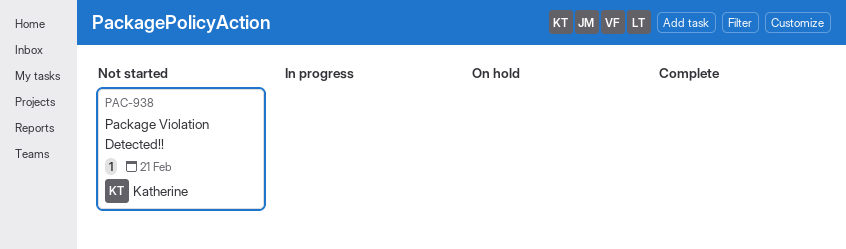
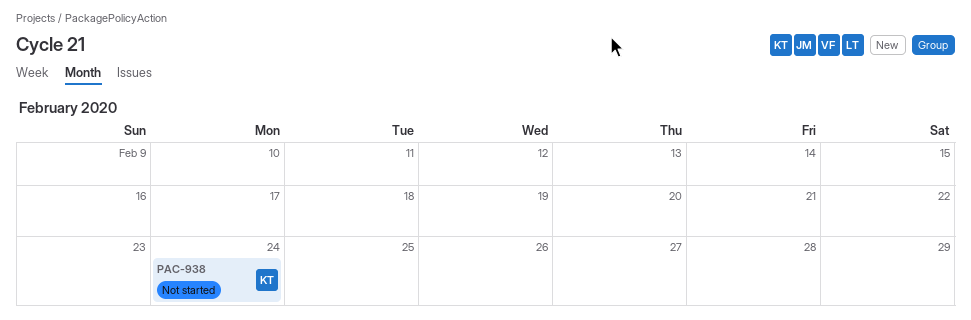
PAC-938, due: Feb 21 -> Feb 24

